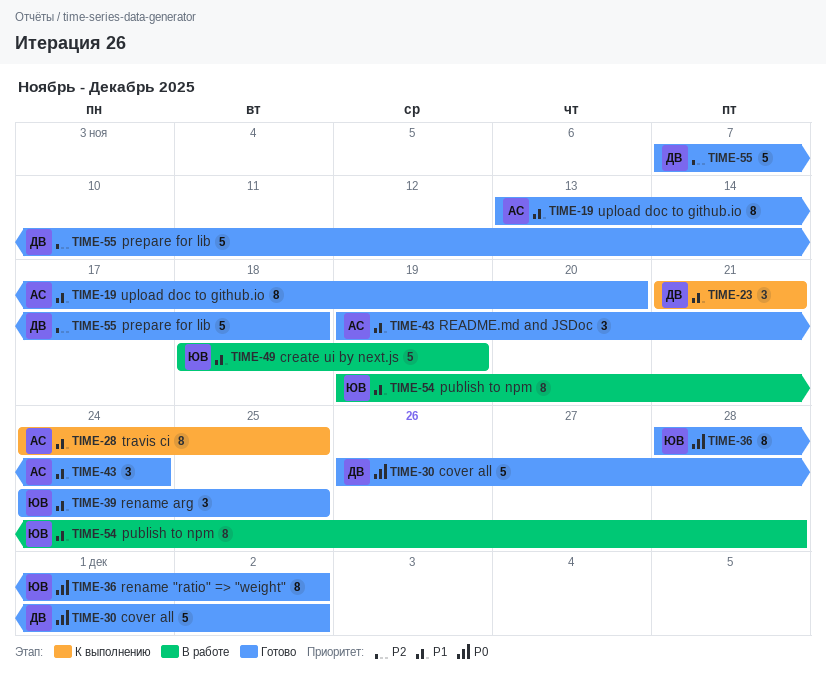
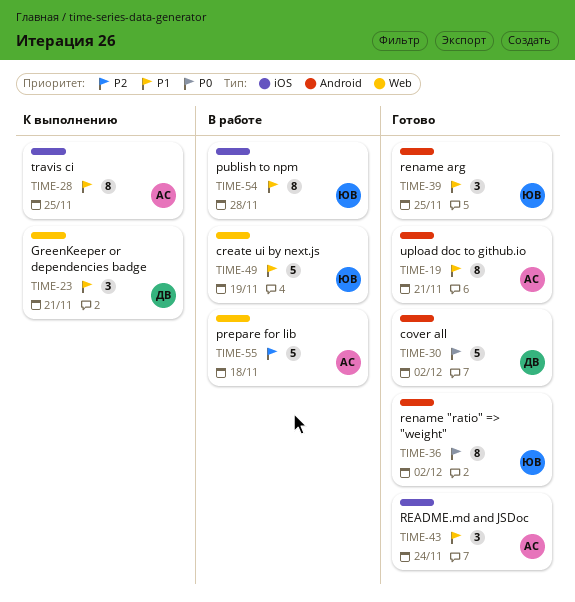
TIME-19, due: Nov 20 -> Nov 21
TIME-55, status: Готово -> В работе
TIME-55, owner: ДВ -> АС

